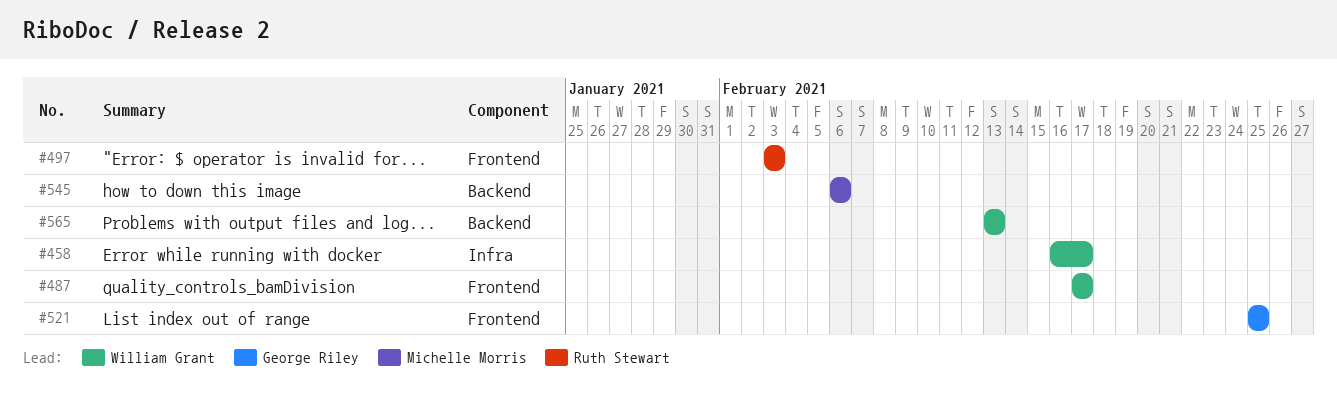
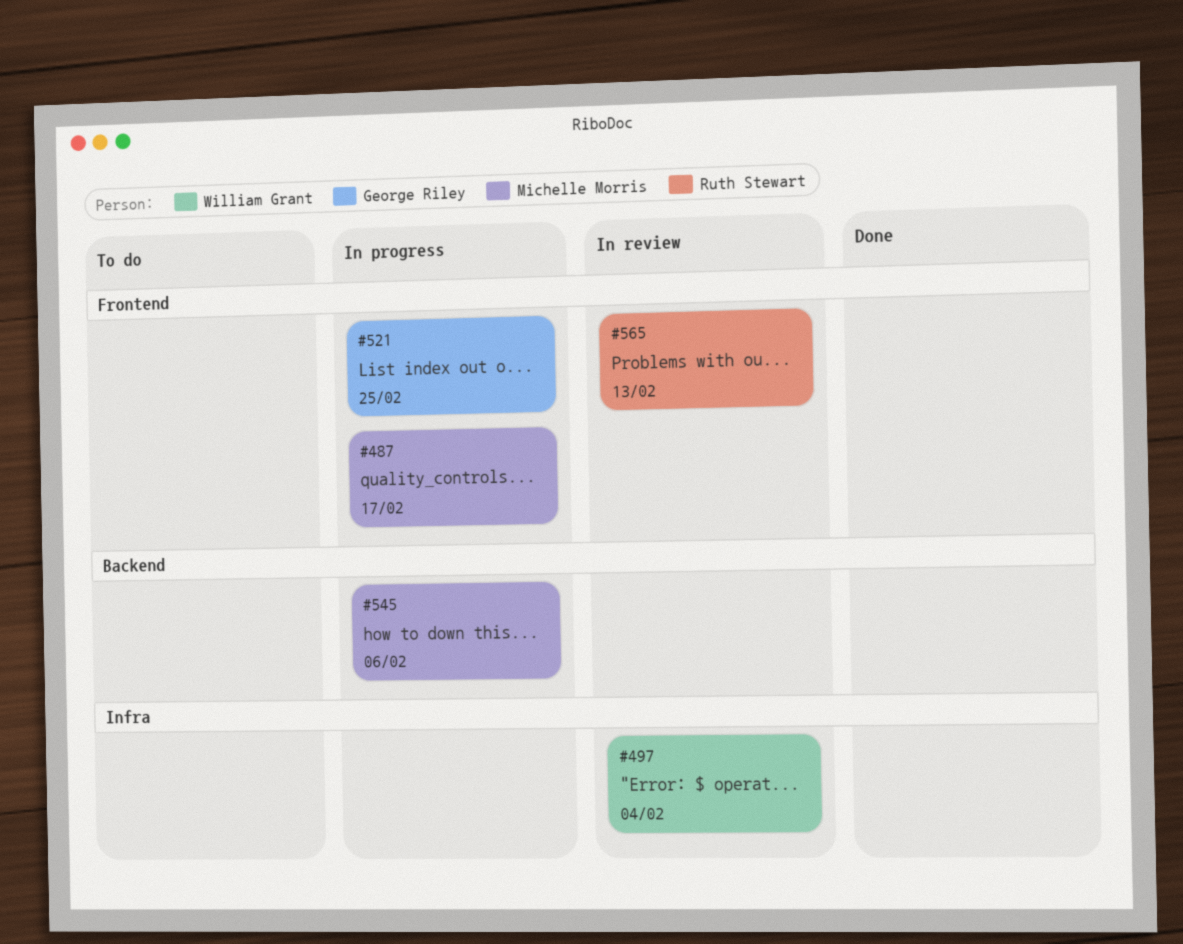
#458: present -> none
#487, owner: William Grant -> Michelle Morris
#497, owner: Ruth Stewart -> William Grant
#497, label: Frontend -> Infra
#497, due: Feb 3 -> Feb 4
#565, owner: William Grant -> Ruth Stewart
#565, label: Backend -> Frontend

